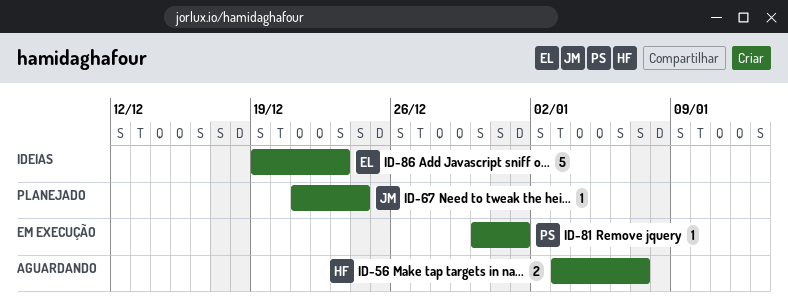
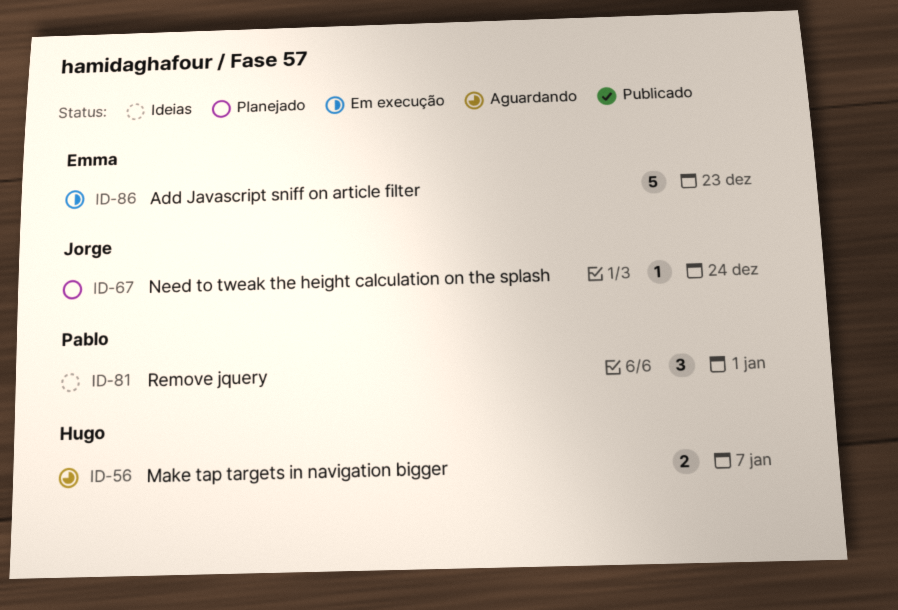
ID-81, status: Em execução -> Ideias
ID-81, estimate: 1 -> 3
ID-86, status: Ideias -> Em execução

